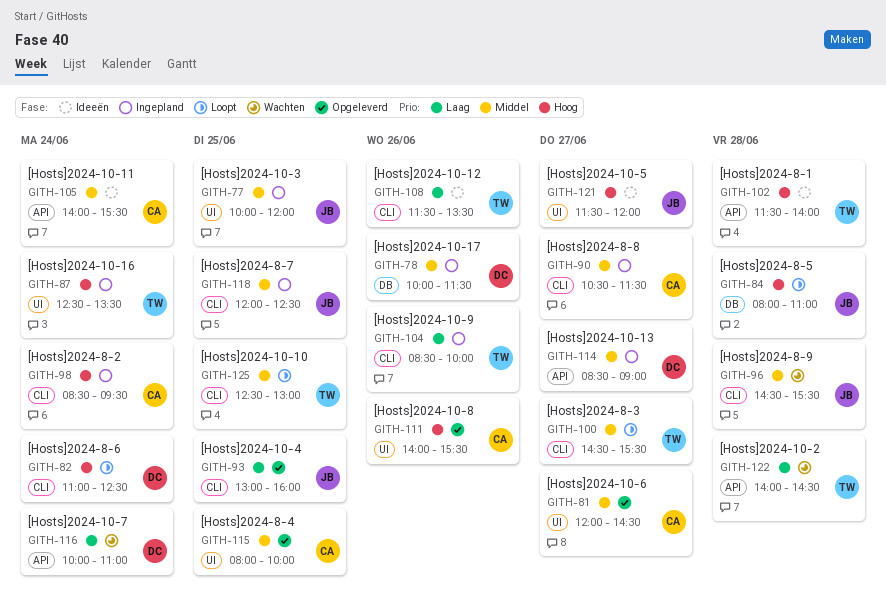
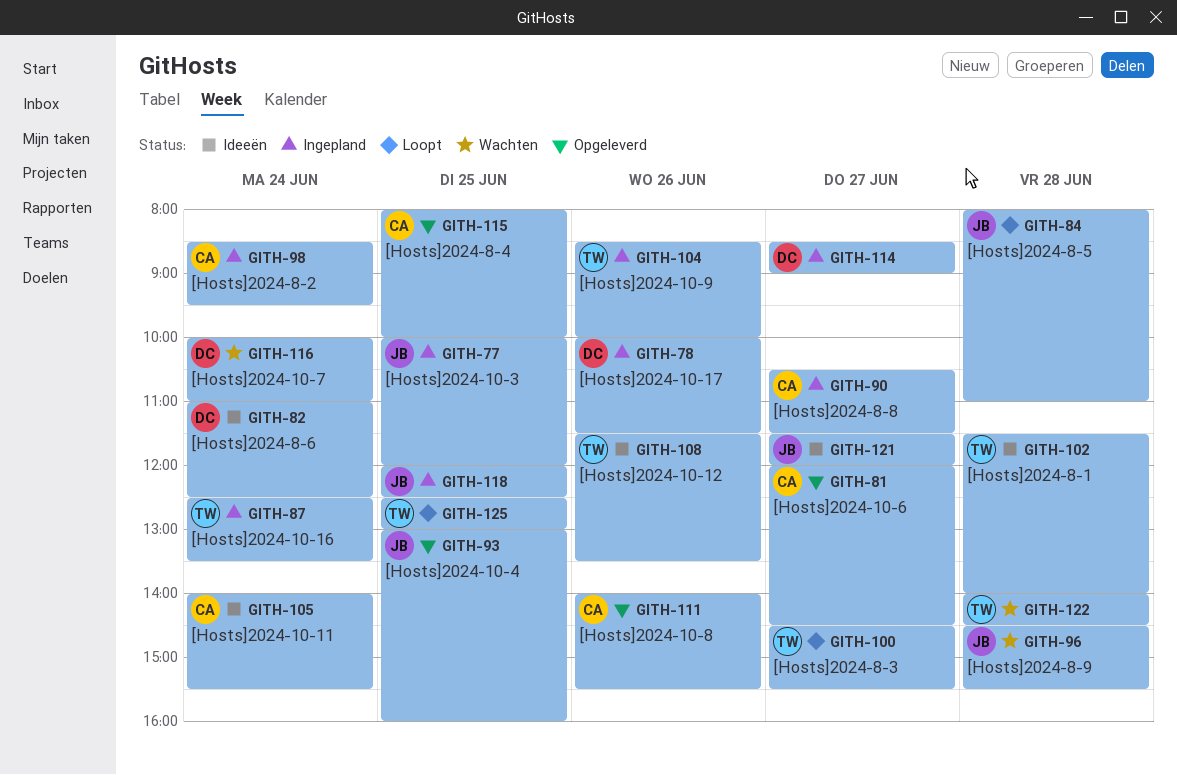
GITH-82, status: Loopt -> Ideeën

